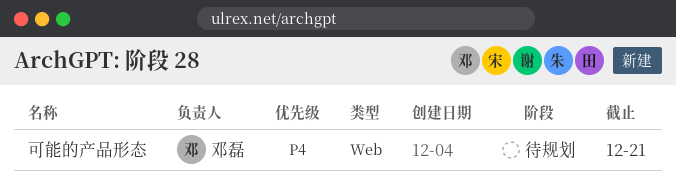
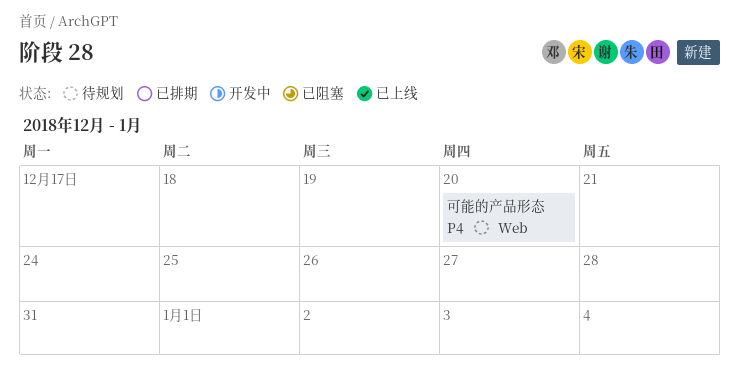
可能的产品形态, due: Dec 21 -> Dec 20

